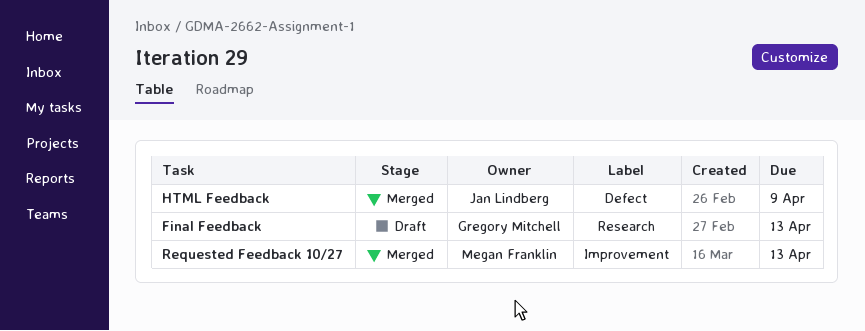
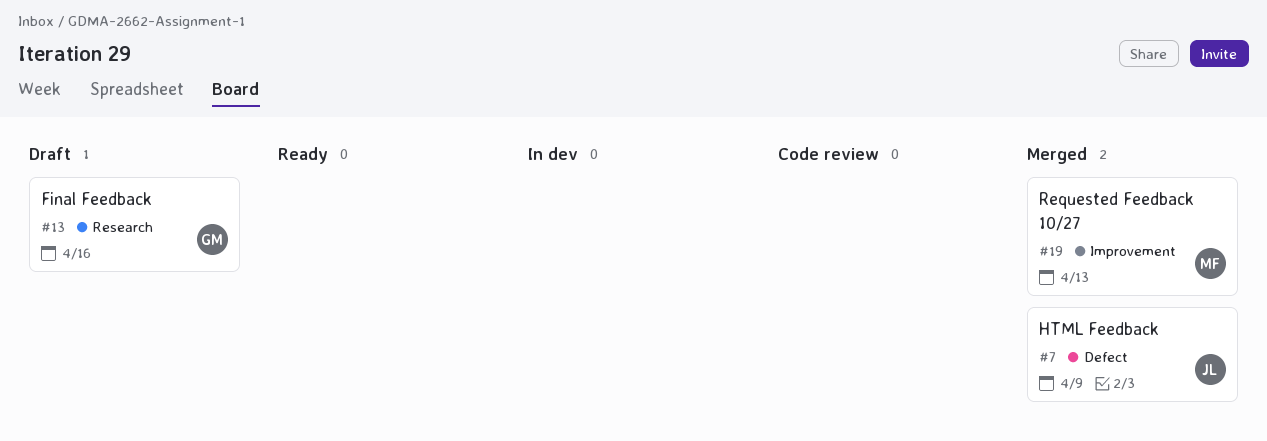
Final Feedback, due: Apr 13 -> Apr 16

